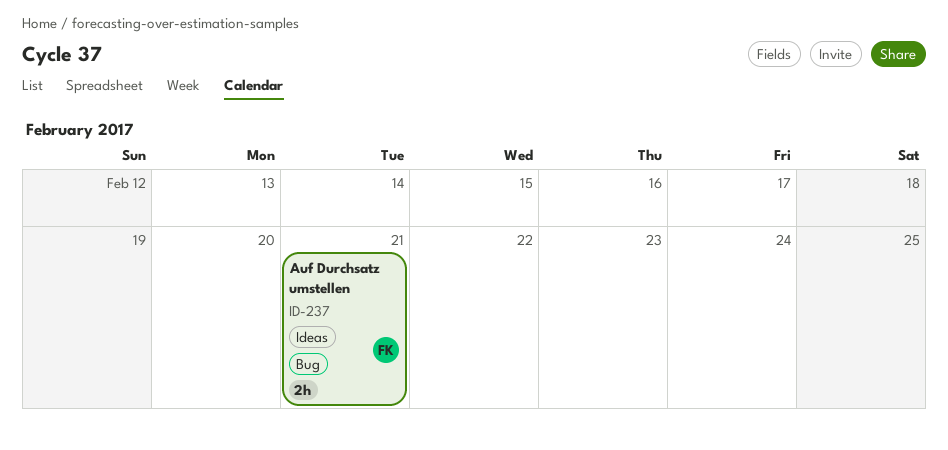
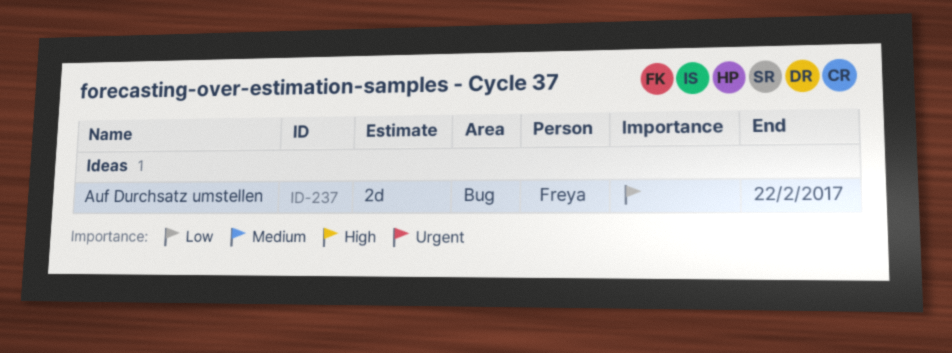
ID-237, estimate: 2h -> 2d
ID-237, due: Feb 21 -> Feb 22

